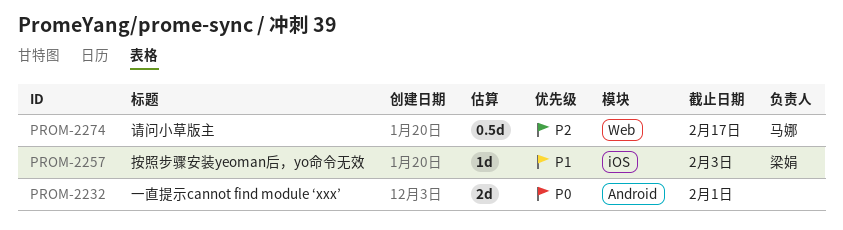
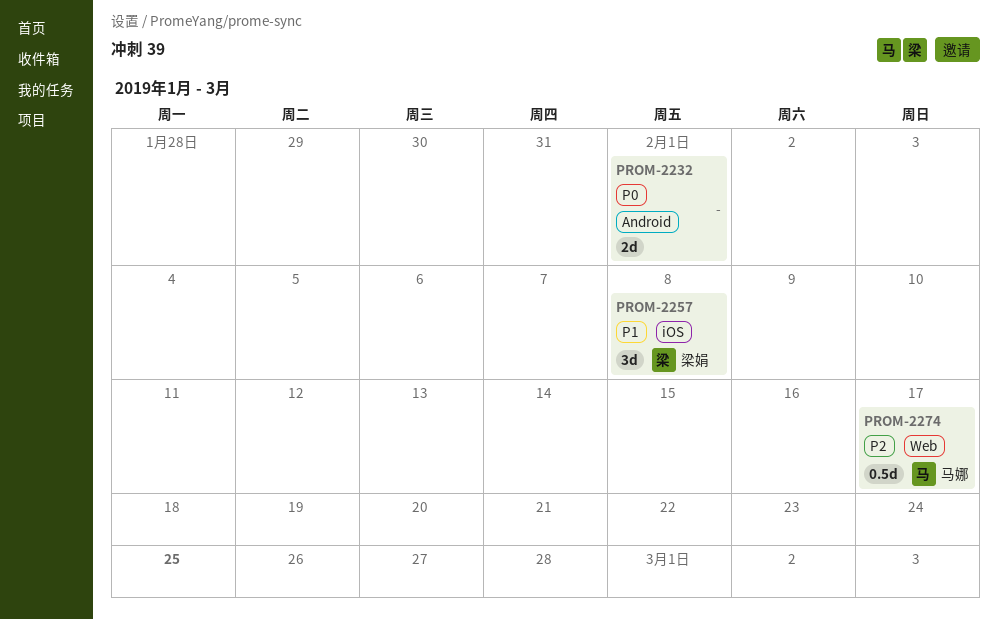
PROM-2257, estimate: 1d -> 3d
PROM-2257, due: Feb 3 -> Feb 8

